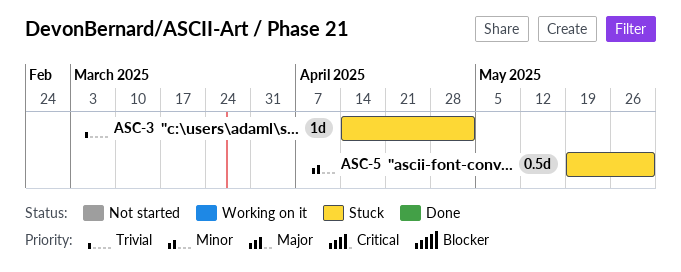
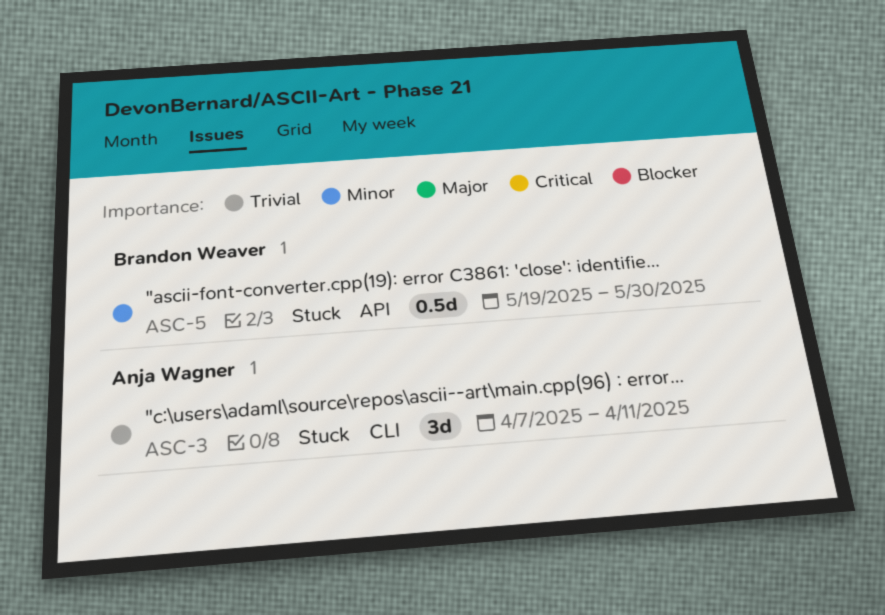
ASC-3, estimate: 1d -> 3d
ASC-3, start: Apr 14 -> Apr 7
ASC-3, due: May 2 -> Apr 11

